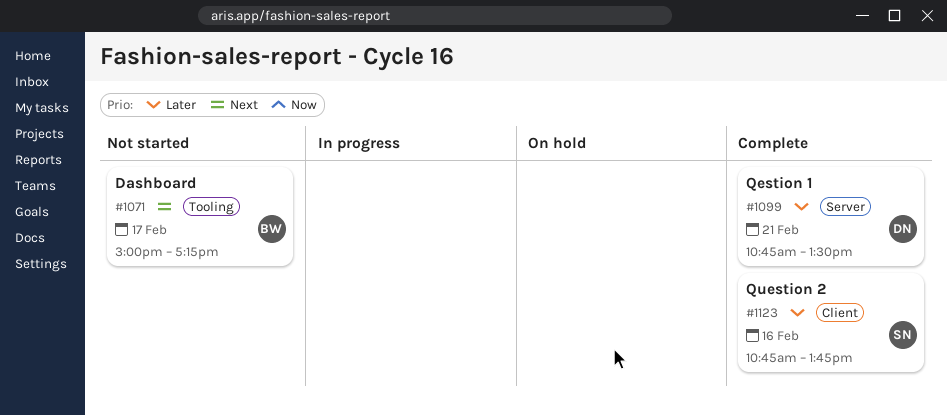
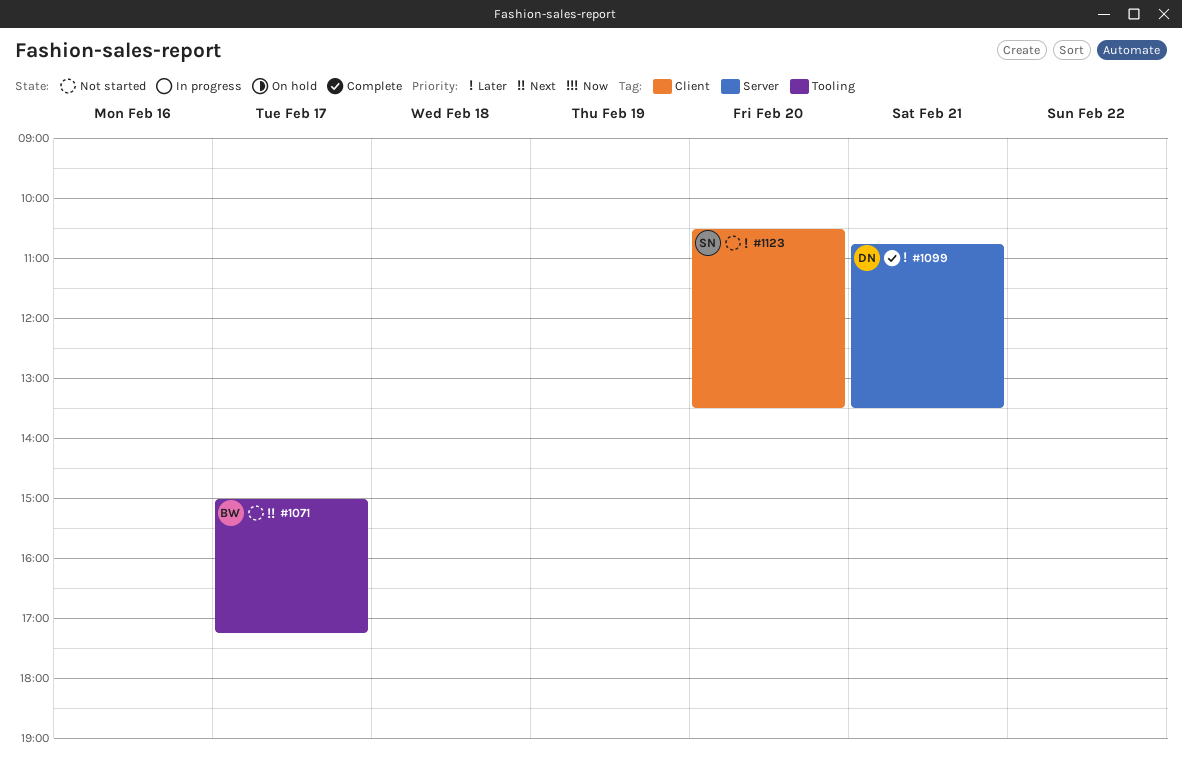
#1123, status: Complete -> Not started
#1123, day: Feb 16 -> Feb 20
#1123, begins: 10:45 -> 10:30
#1123, ends: 13:45 -> 13:30

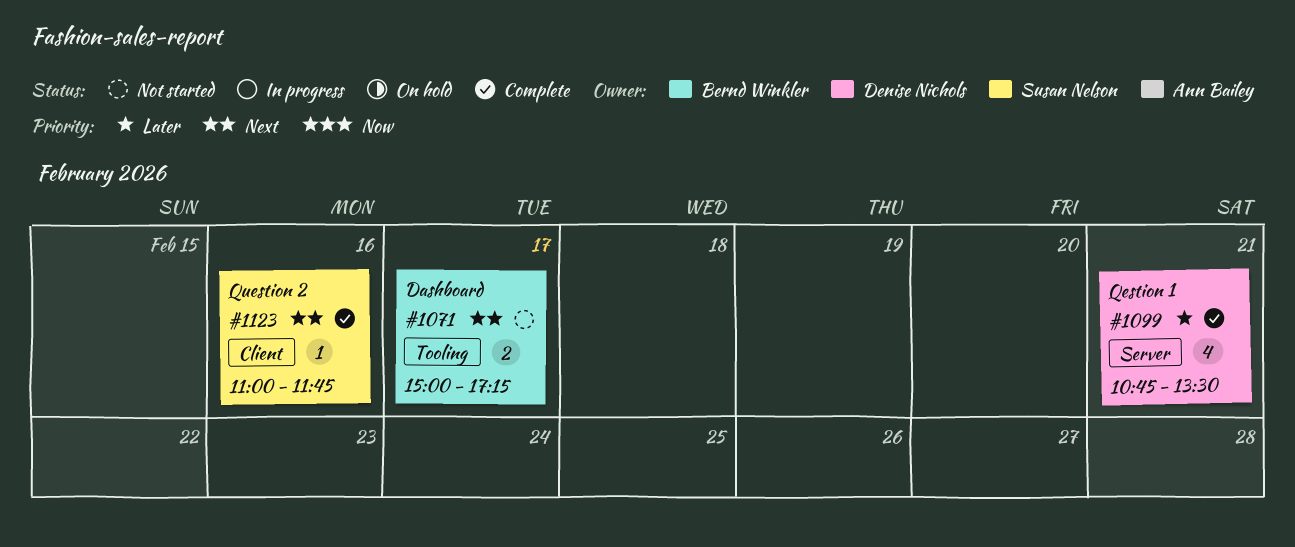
#1123, status: Not started -> Complete
#1123, priority: Later -> Next
#1123, day: Feb 20 -> Feb 16
#1123, begins: 10:30 -> 11:00
#1123, ends: 13:30 -> 11:45

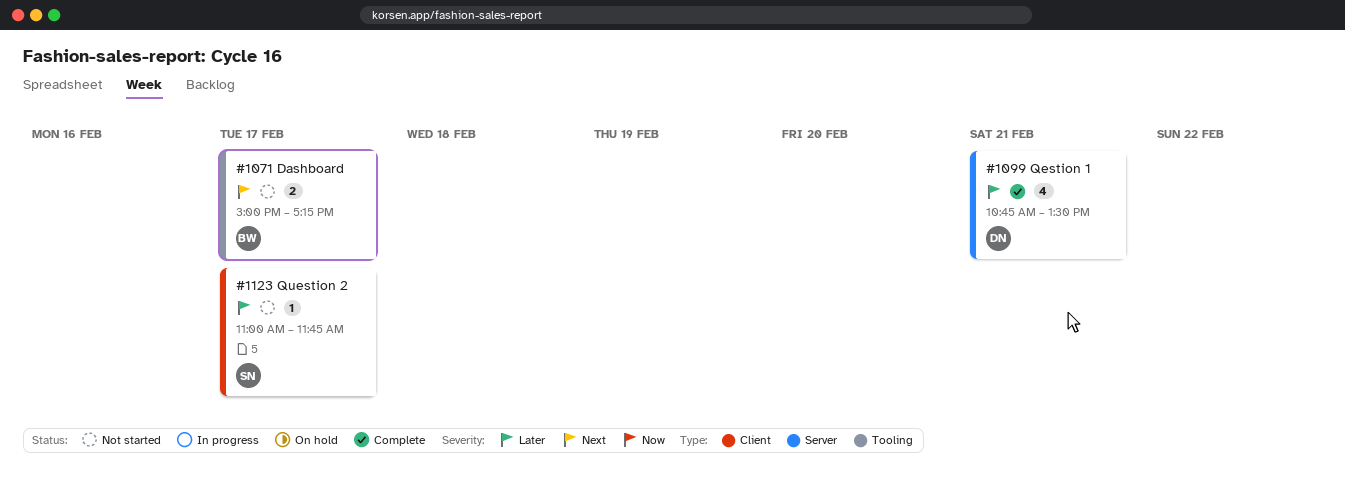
#1123, status: Complete -> Not started
#1123, priority: Next -> Later
#1123, day: Feb 16 -> Feb 17

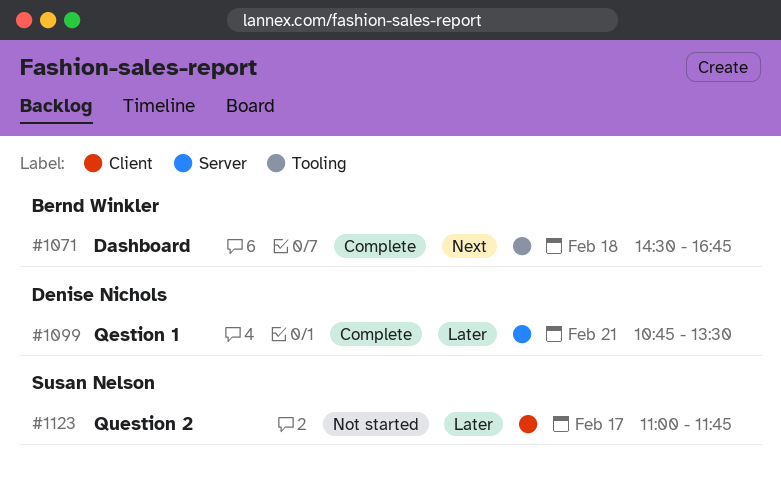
#1071, status: Not started -> Complete
#1071, day: Feb 17 -> Feb 18
#1071, begins: 15:00 -> 14:30
#1071, ends: 17:15 -> 16:45

